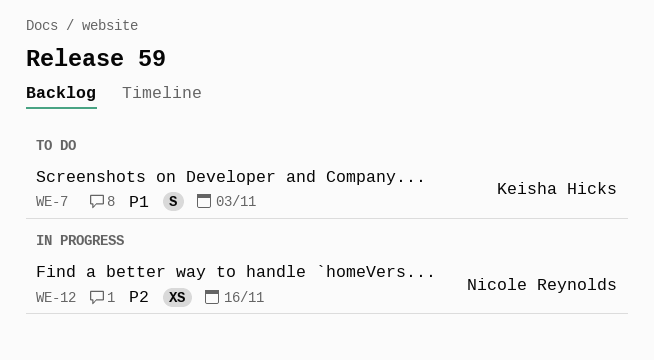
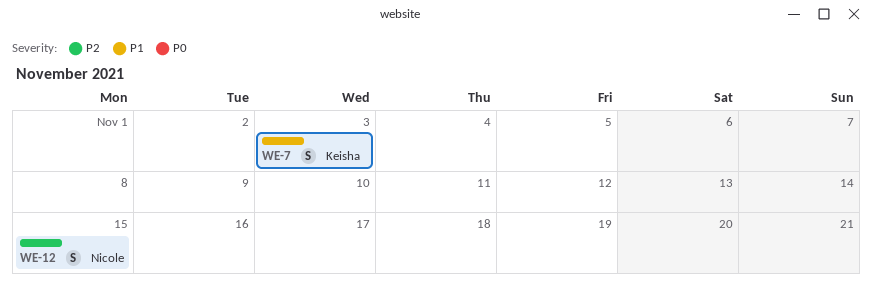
WE-12, estimate: XS -> S
WE-12, due: Nov 16 -> Nov 15

